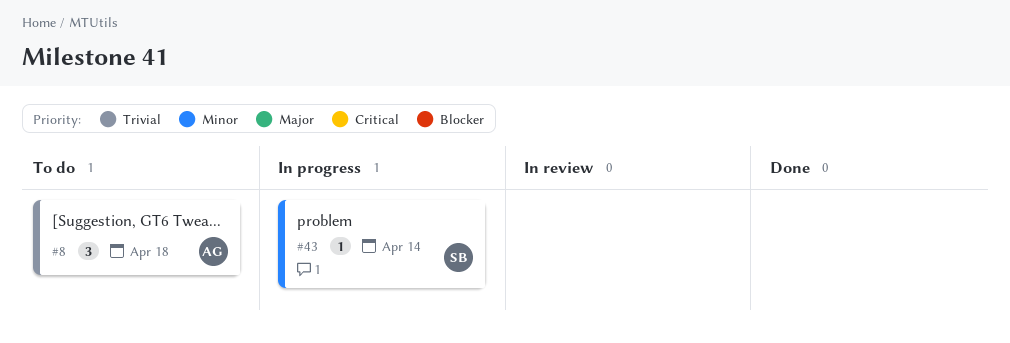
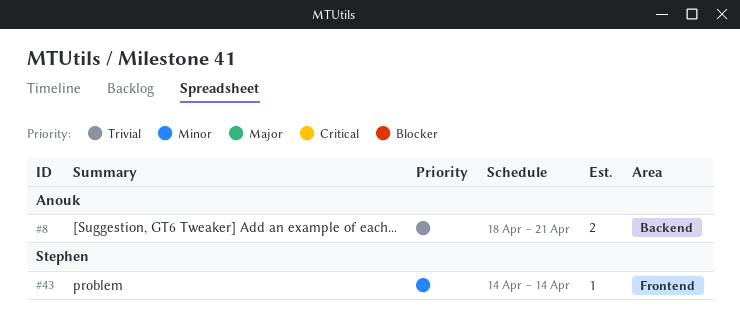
#8, estimate: 3 -> 2
#8, due: Apr 18 -> Apr 21

